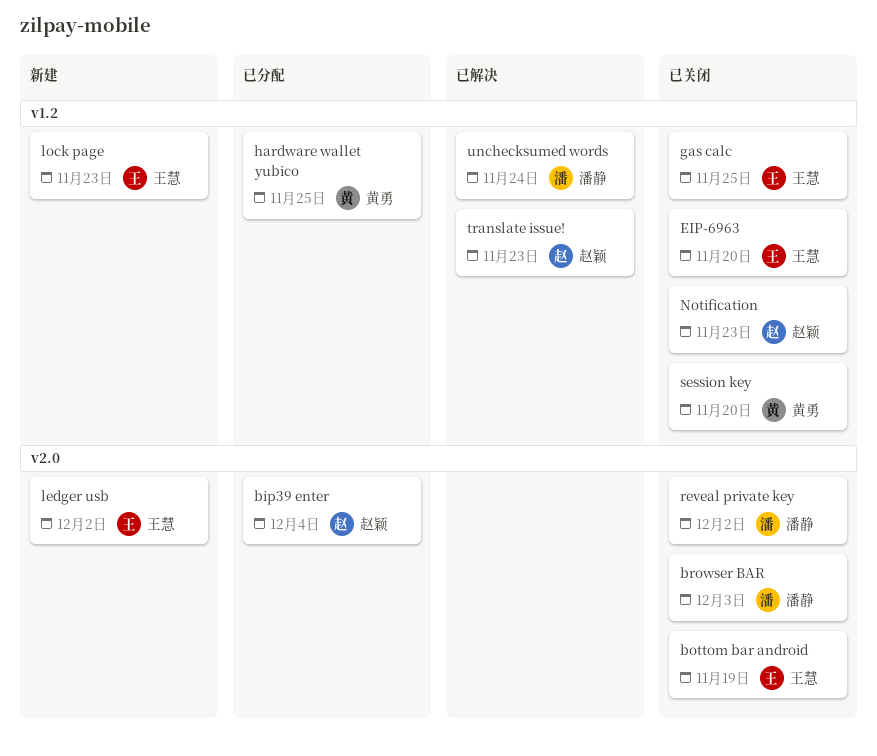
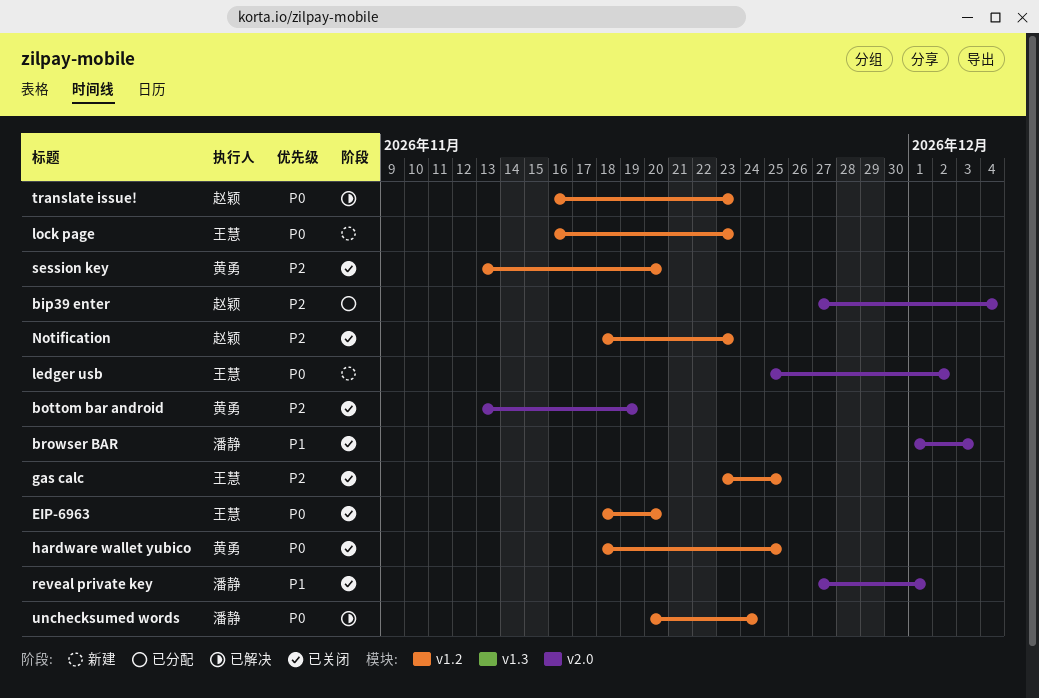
bottom bar android, owner: 王慧 -> 黄勇
hardware wallet yubico, status: 已分配 -> 已关闭
reveal private key, due: Dec 2 -> Dec 1

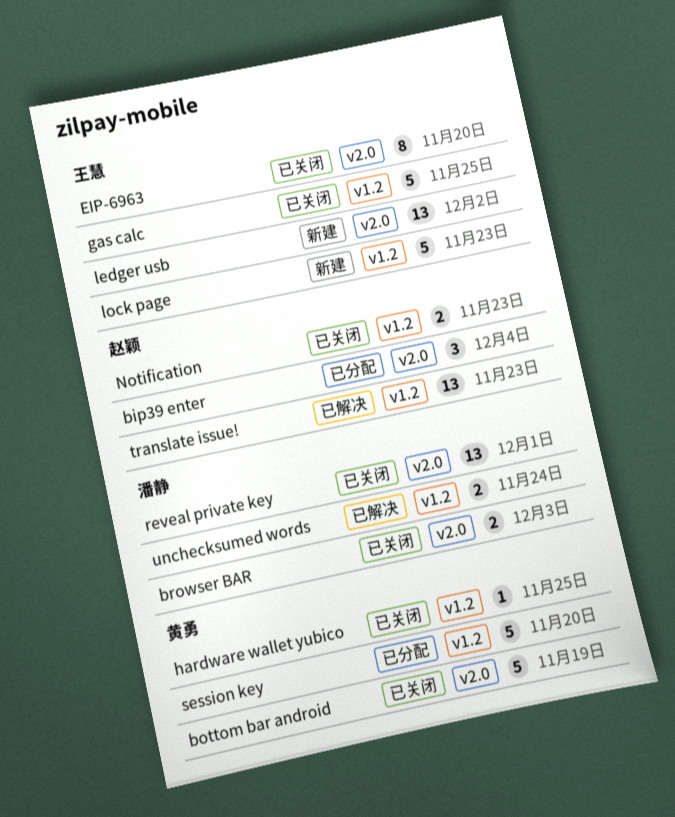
EIP-6963, label: v1.2 -> v2.0
session key, status: 已关闭 -> 已分配

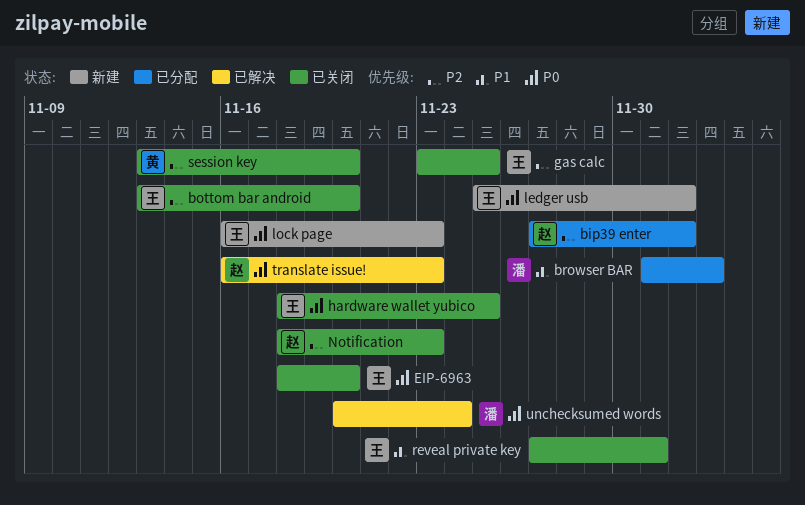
bip39 enter, due: Dec 4 -> Dec 2
bottom bar android, owner: 黄勇 -> 王慧
bottom bar android, due: Nov 19 -> Nov 20
browser BAR, status: 已关闭 -> 已分配
hardware wallet yubico, owner: 黄勇 -> 王慧
reveal private key, owner: 潘静 -> 王慧
session key, status: 已分配 -> 已关闭

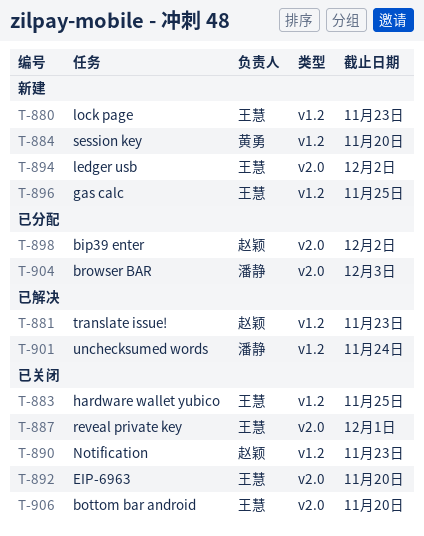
gas calc, status: 已关闭 -> 新建
session key, status: 已关闭 -> 新建

